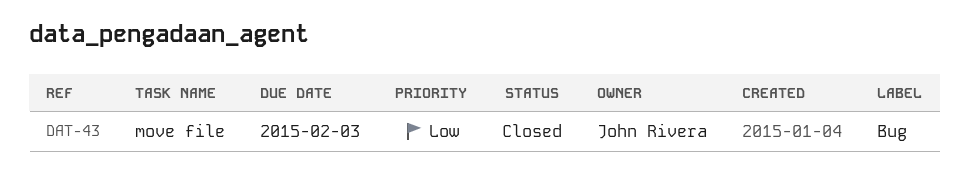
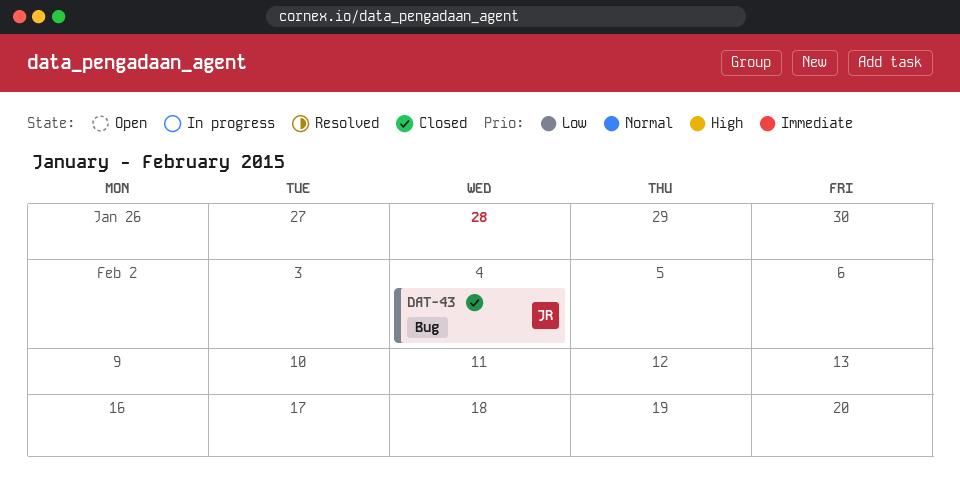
DAT-43, due: Feb 3 -> Feb 4

